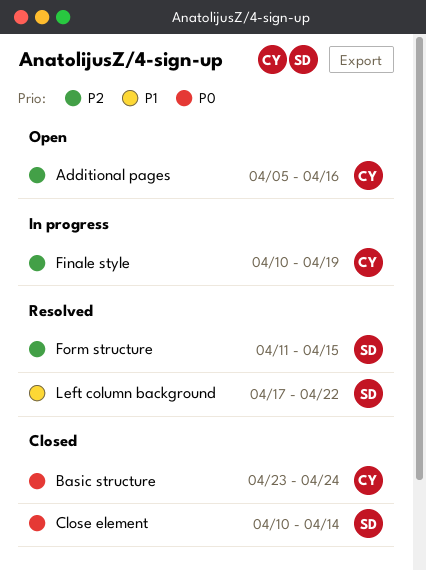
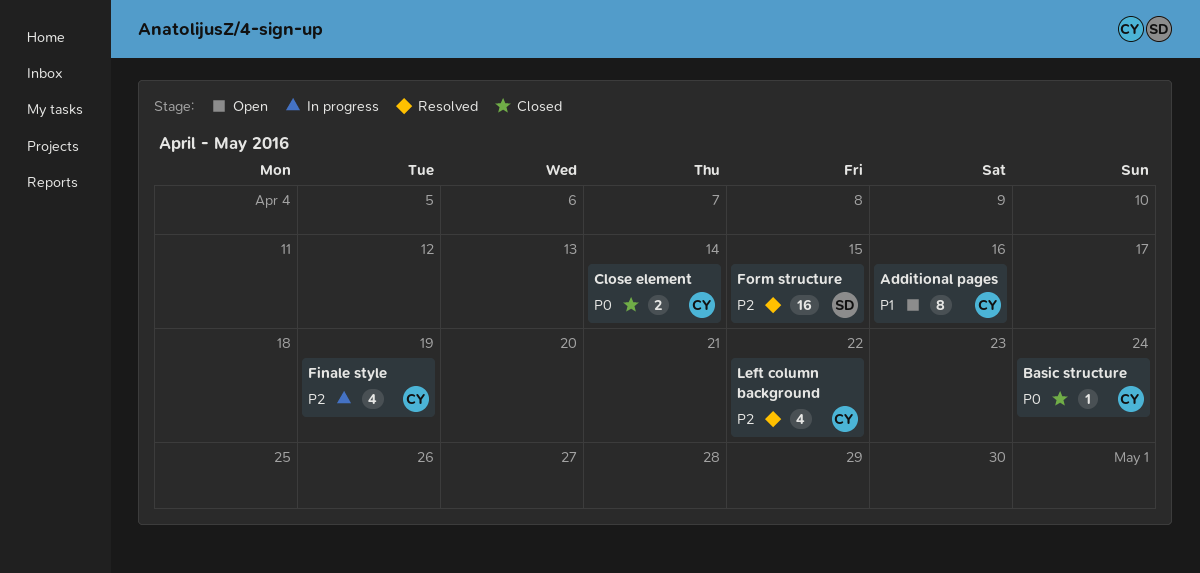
Additional pages, priority: P2 -> P1
Close element, owner: SD -> CY
Left column background, owner: SD -> CY
Left column background, priority: P1 -> P2

